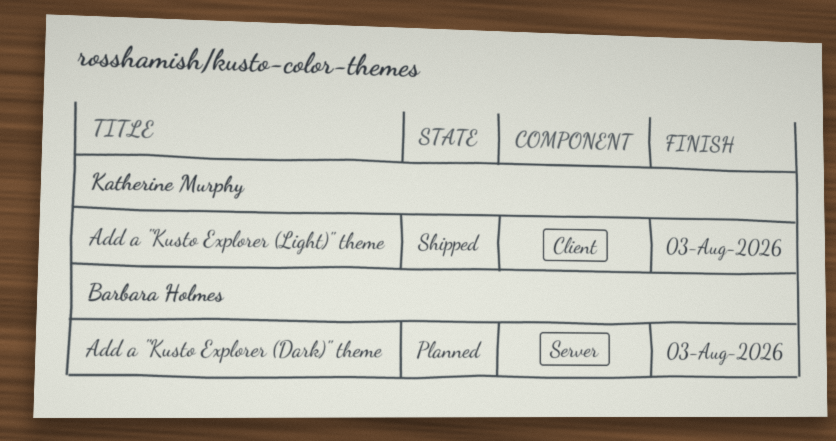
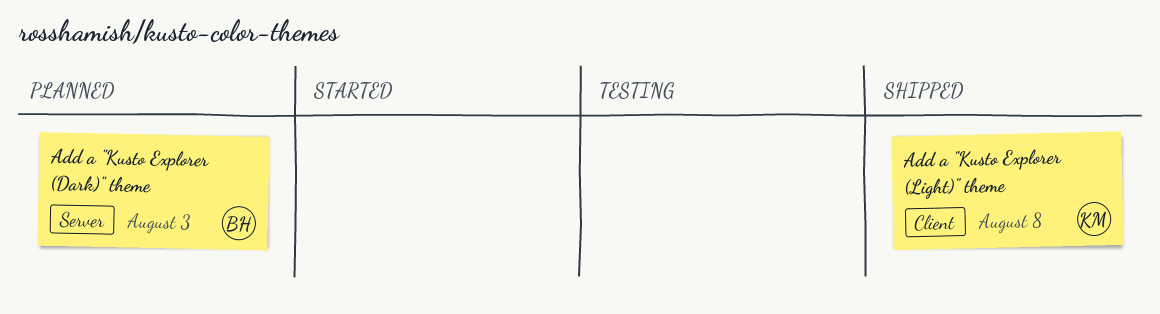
Add a "Kusto Explorer (Light)" theme, due: Aug 3 -> Aug 8

